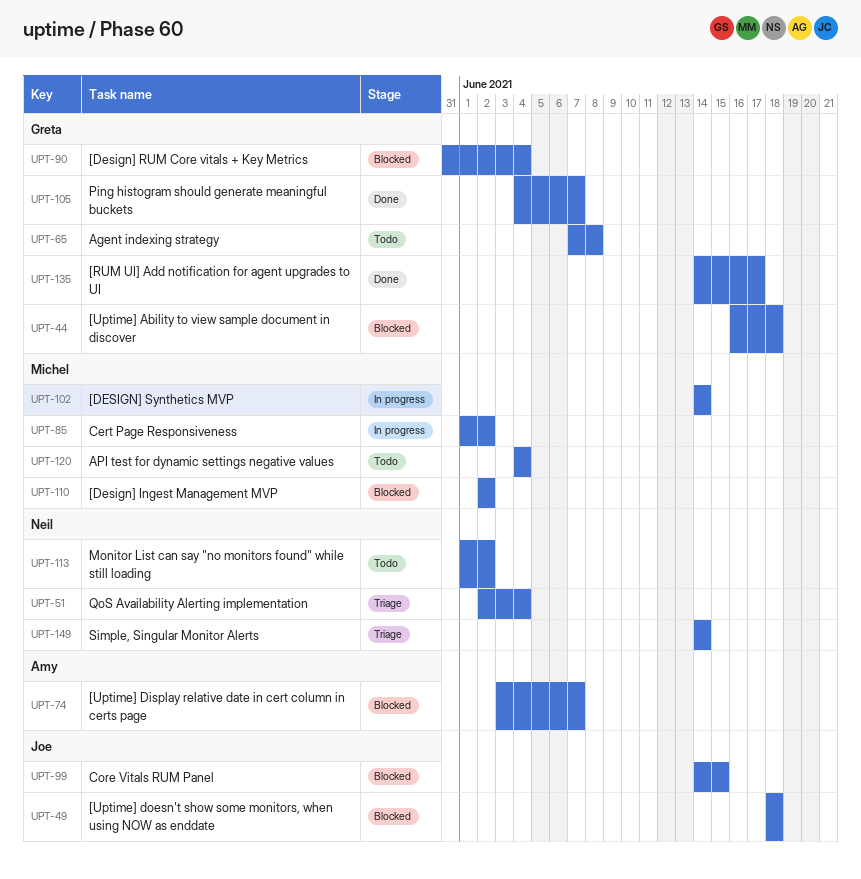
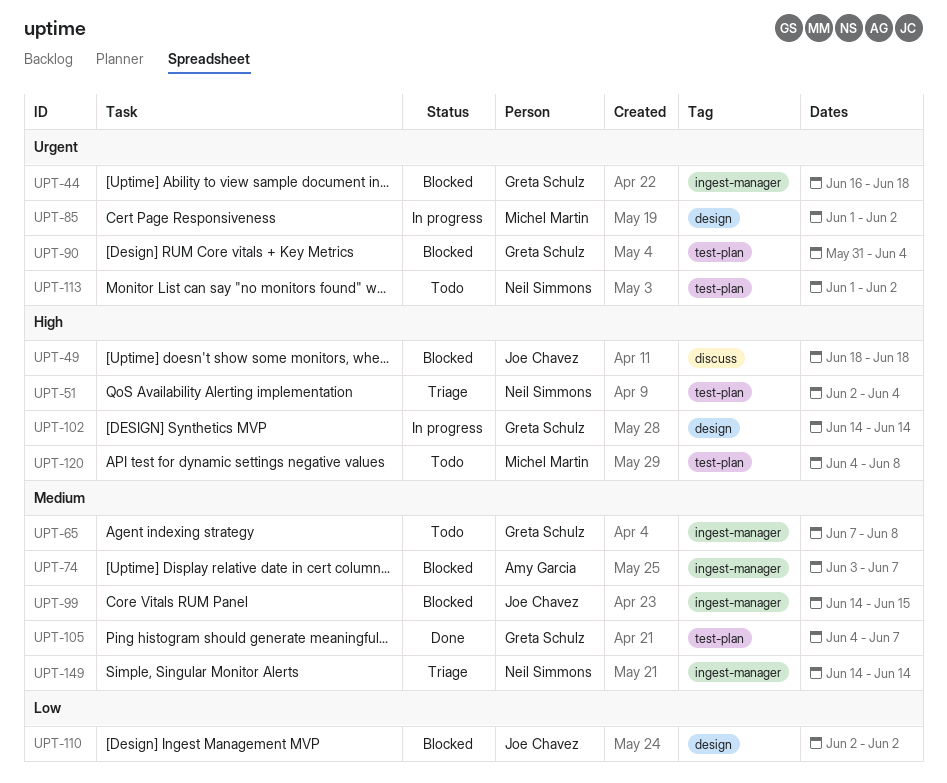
UPT-102, owner: Michel Martin -> Greta Schulz
UPT-110, owner: Michel Martin -> Joe Chavez
UPT-120, due: Jun 4 -> Jun 8
UPT-135: present -> none

